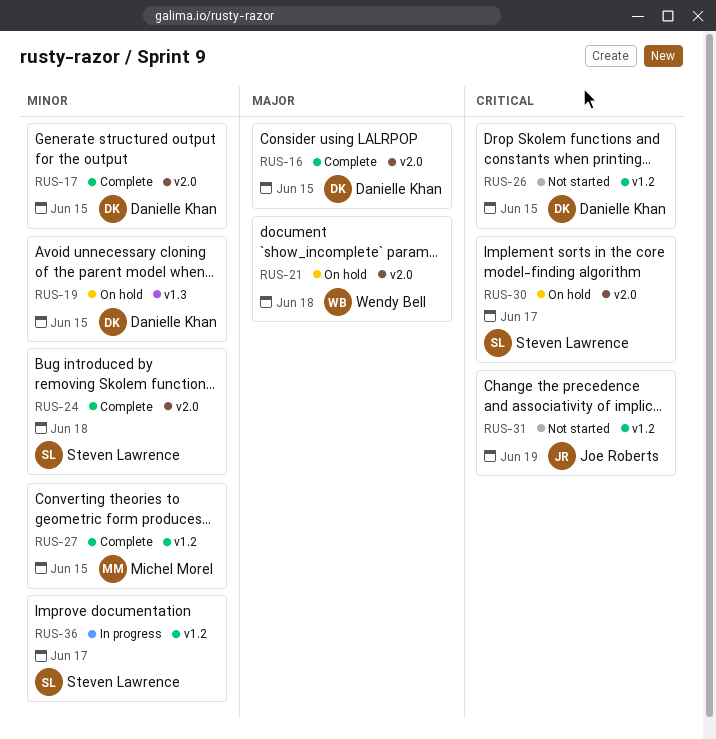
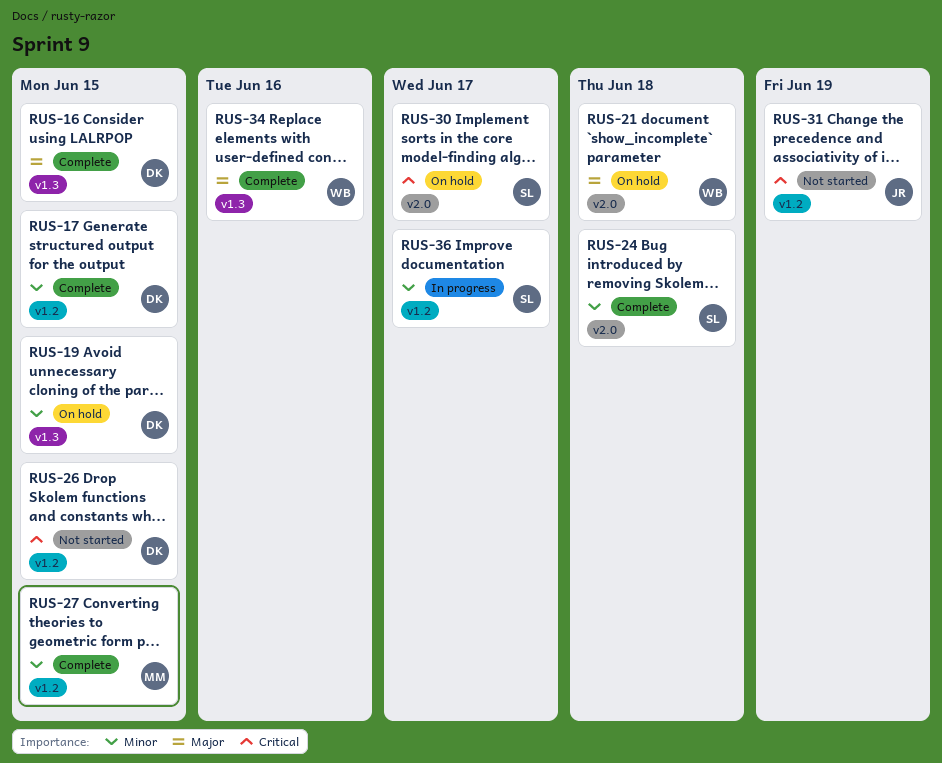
RUS-16, label: v2.0 -> v1.3
RUS-17, label: v2.0 -> v1.2
RUS-34: none -> present

